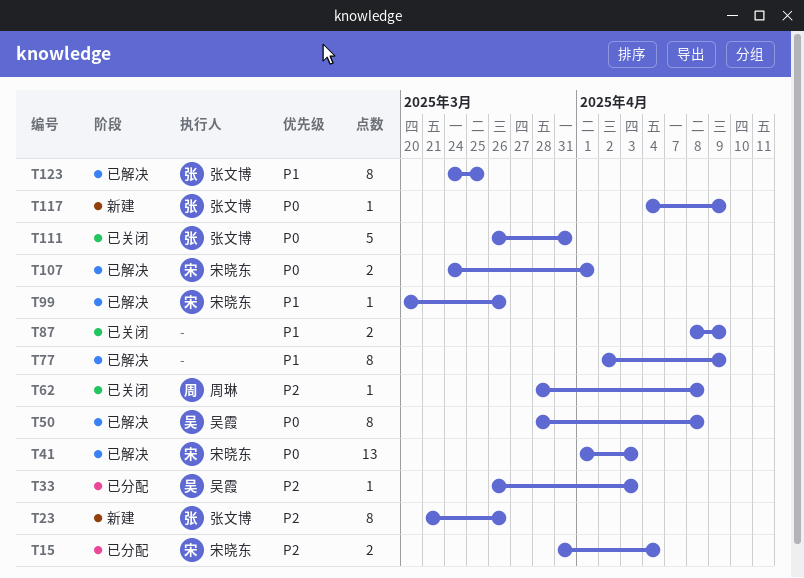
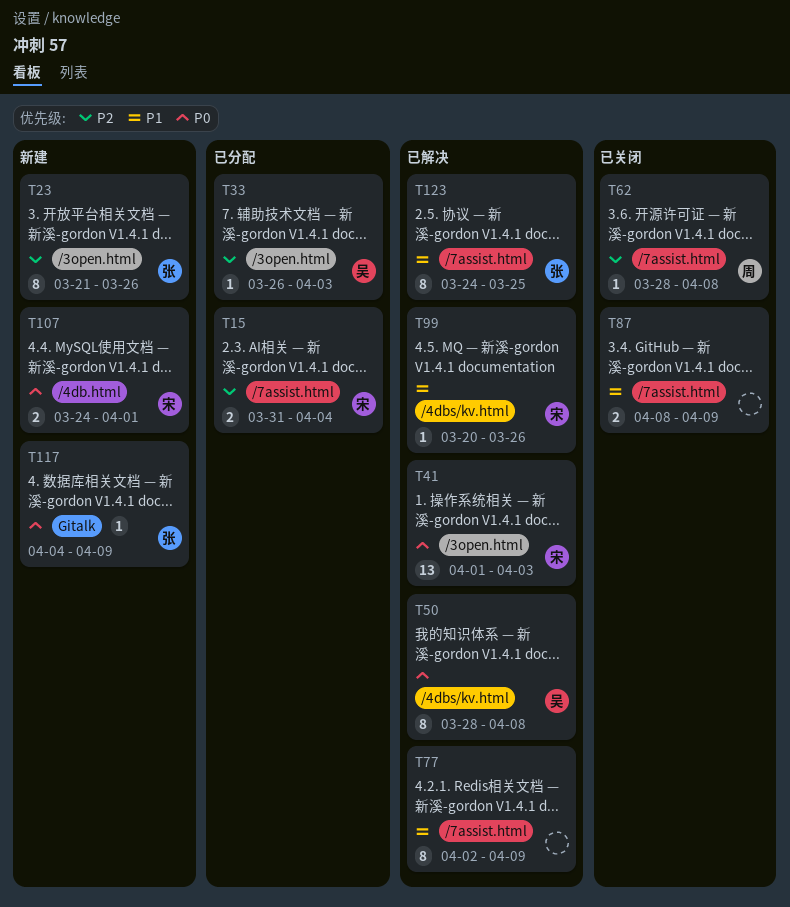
T107, status: 已解决 -> 新建
T111: present -> none

